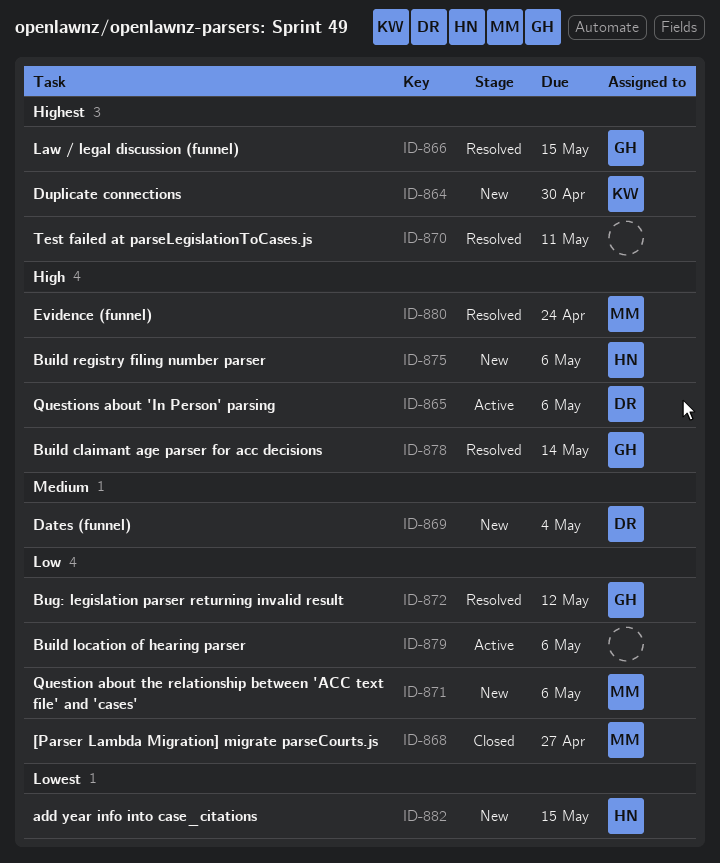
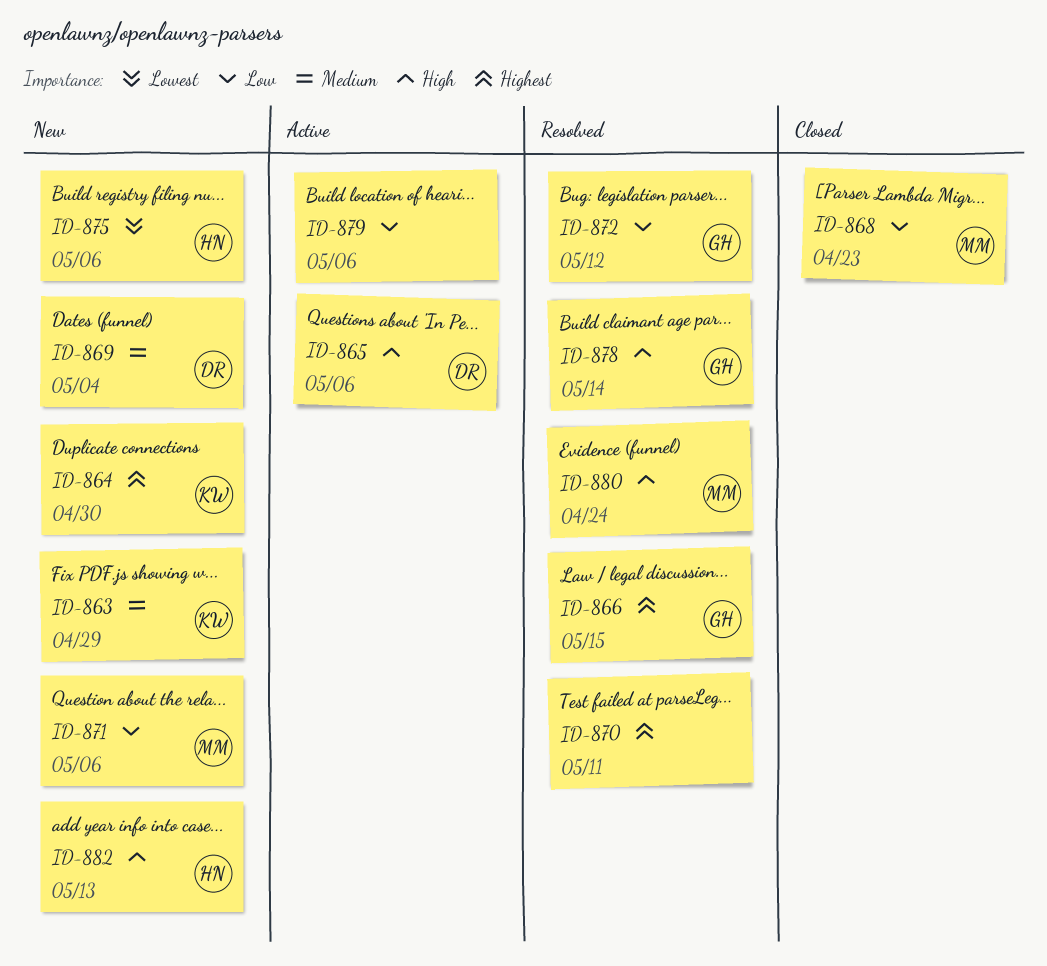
ID-863: none -> present
ID-868, due: Apr 27 -> Apr 23
ID-875, priority: High -> Lowest
ID-882, priority: Lowest -> High
ID-882, due: May 15 -> May 13

